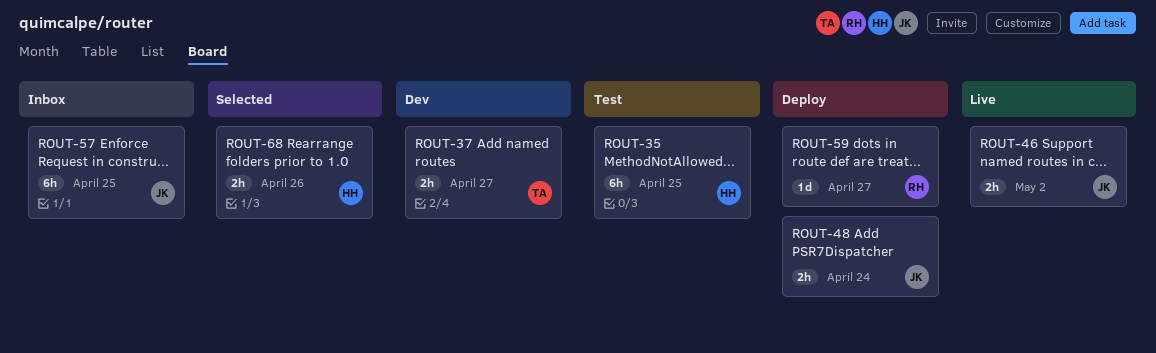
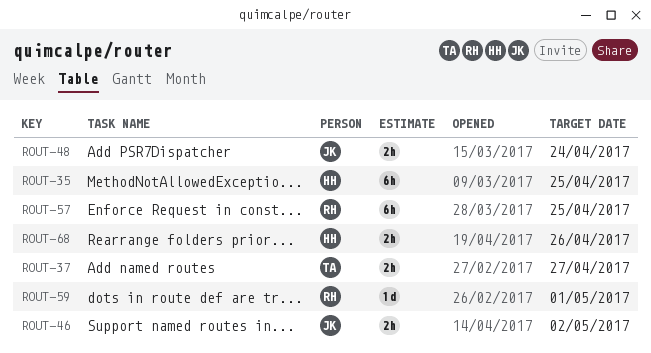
ROUT-57, owner: JK -> RH
ROUT-59, due: Apr 27 -> May 1

